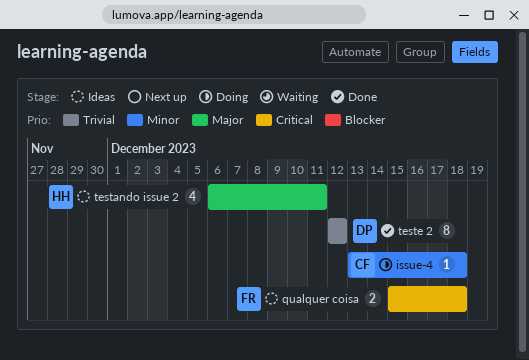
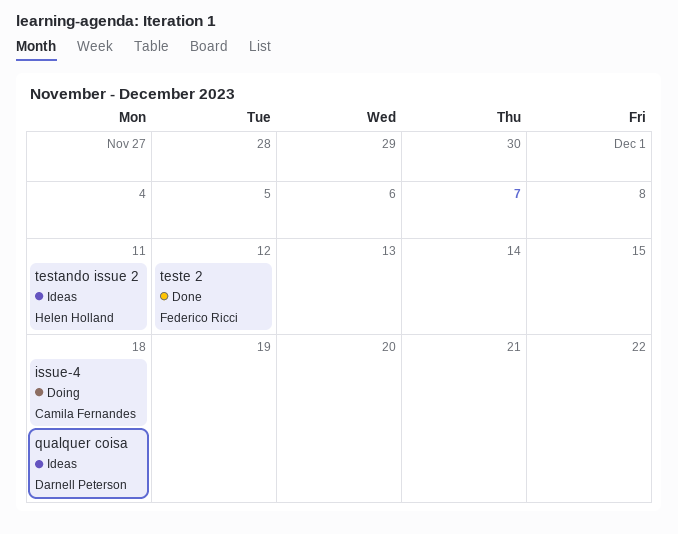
qualquer coisa, owner: Federico Ricci -> Darnell Peterson
teste 2, owner: Darnell Peterson -> Federico Ricci

